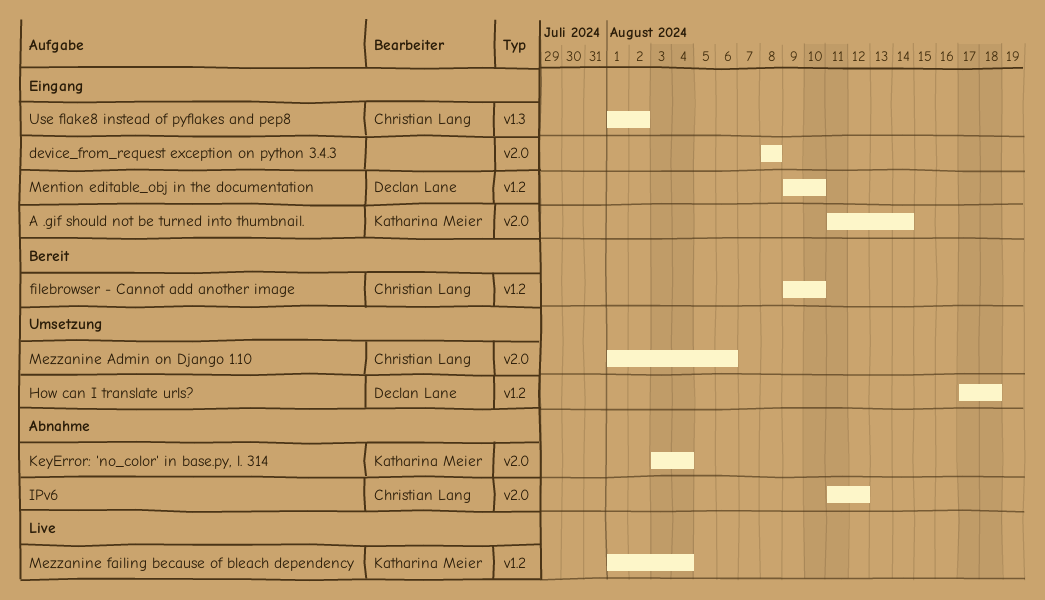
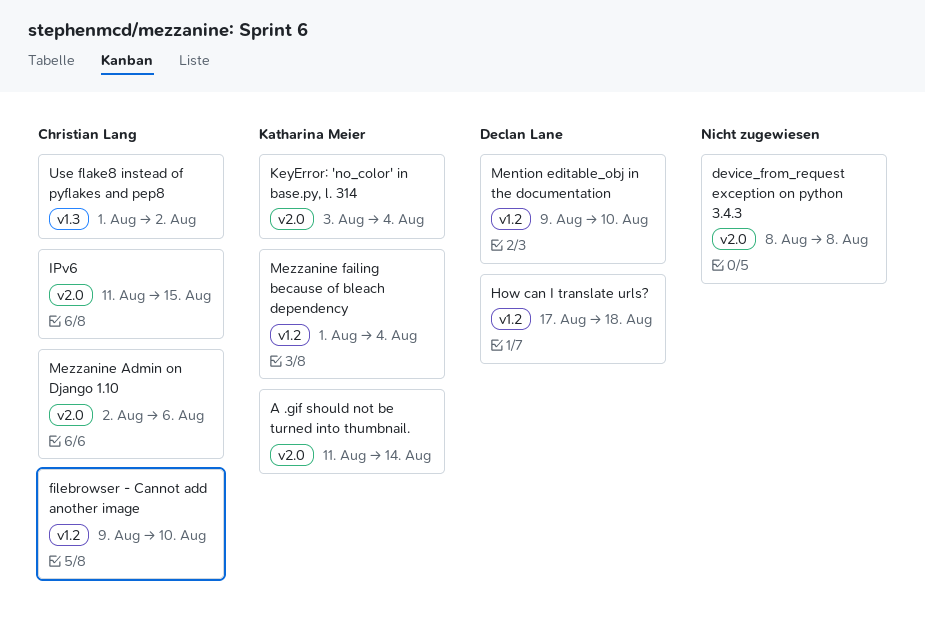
IPv6, due: Aug 12 -> Aug 15
Mezzanine Admin on Django 1.10, start: Aug 1 -> Aug 2

